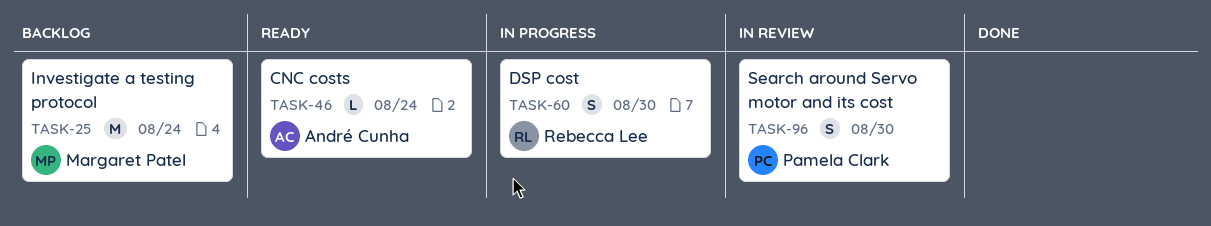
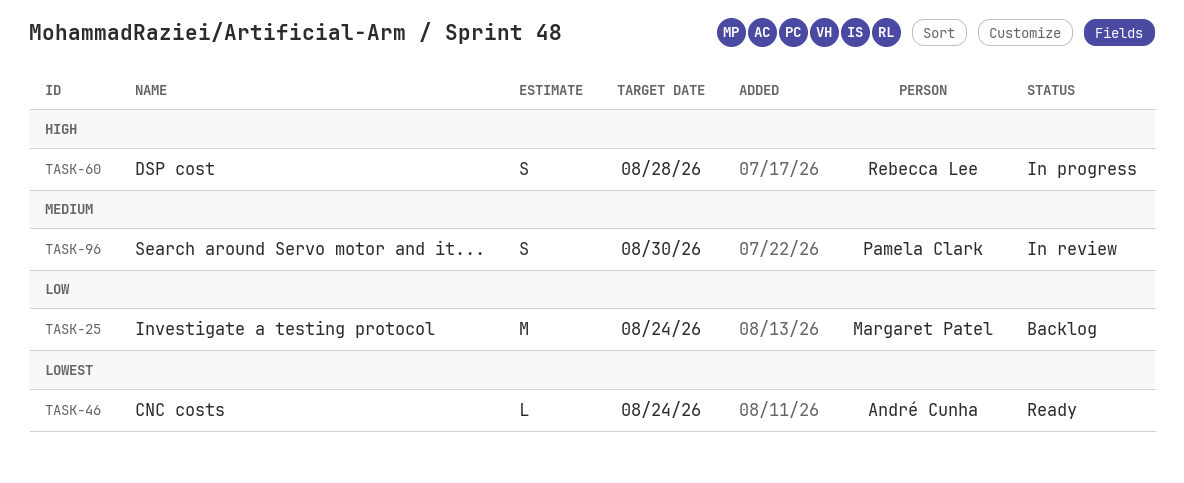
TASK-60, due: Aug 30 -> Aug 28

